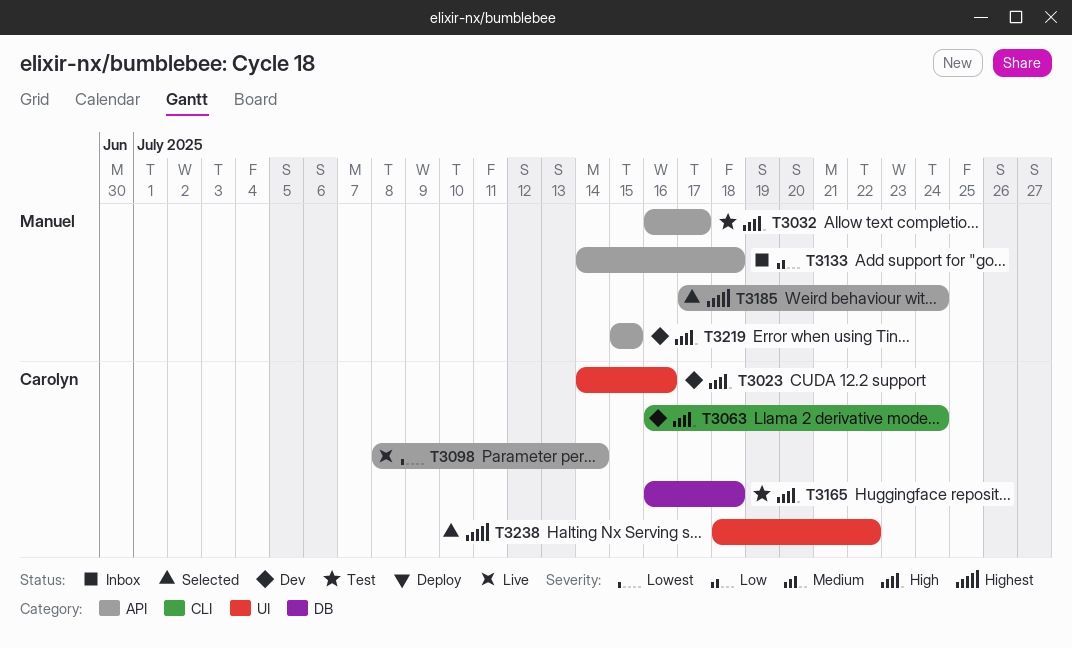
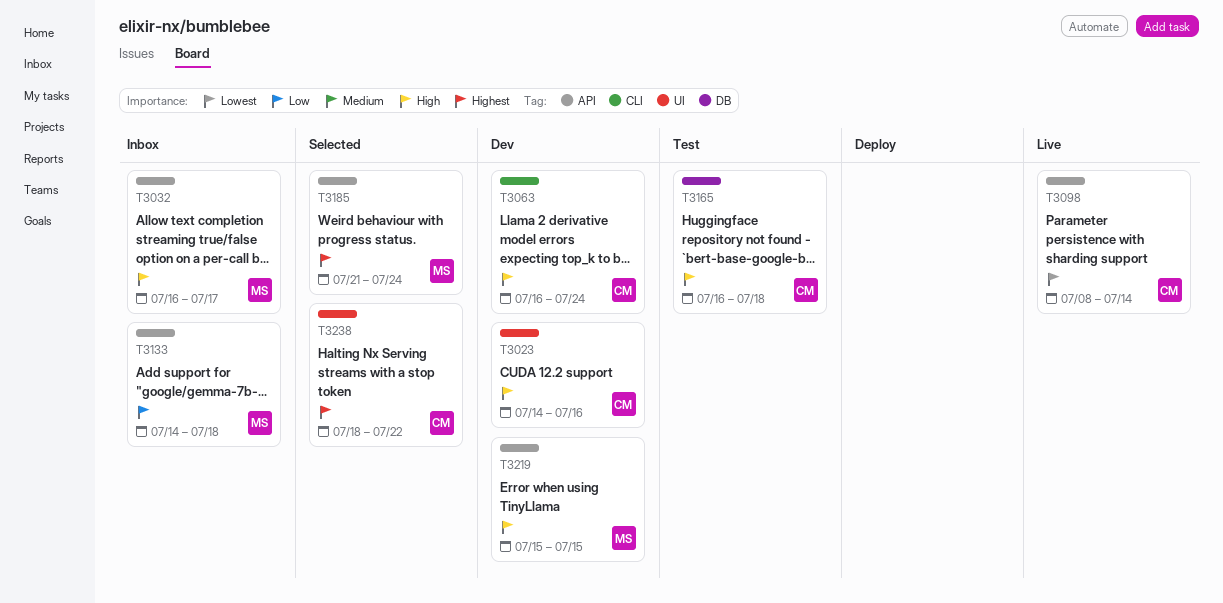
T3032, status: Test -> Inbox
T3185, start: Jul 17 -> Jul 21

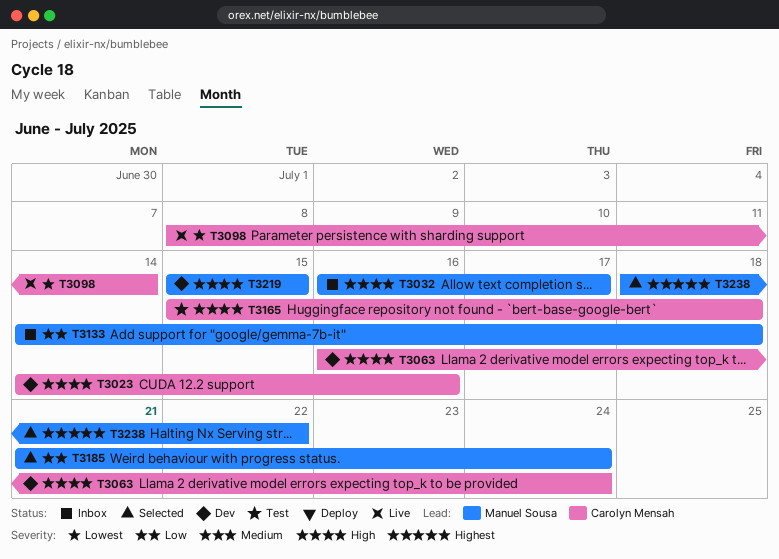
T3165, start: Jul 16 -> Jul 15
T3185, priority: Highest -> Low
T3238, owner: Carolyn Mensah -> Manuel Sousa

